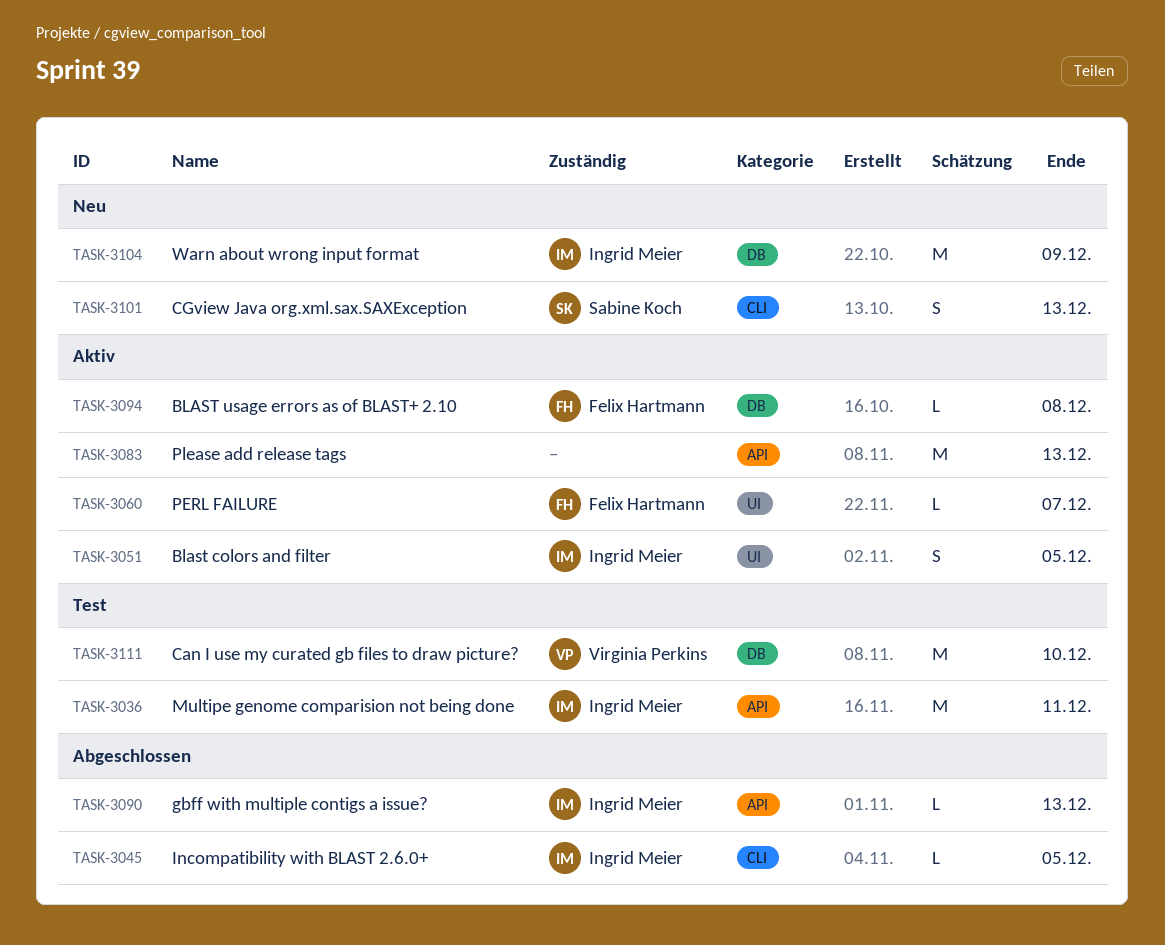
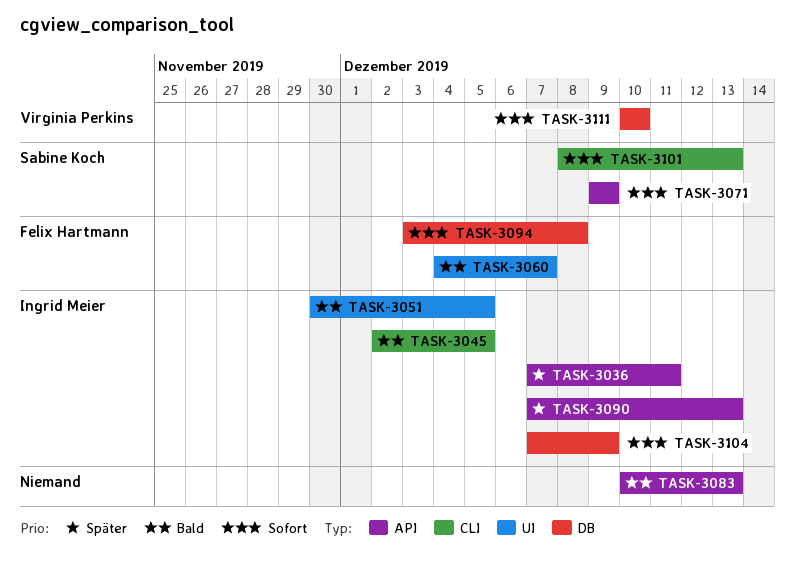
TASK-3071: none -> present

